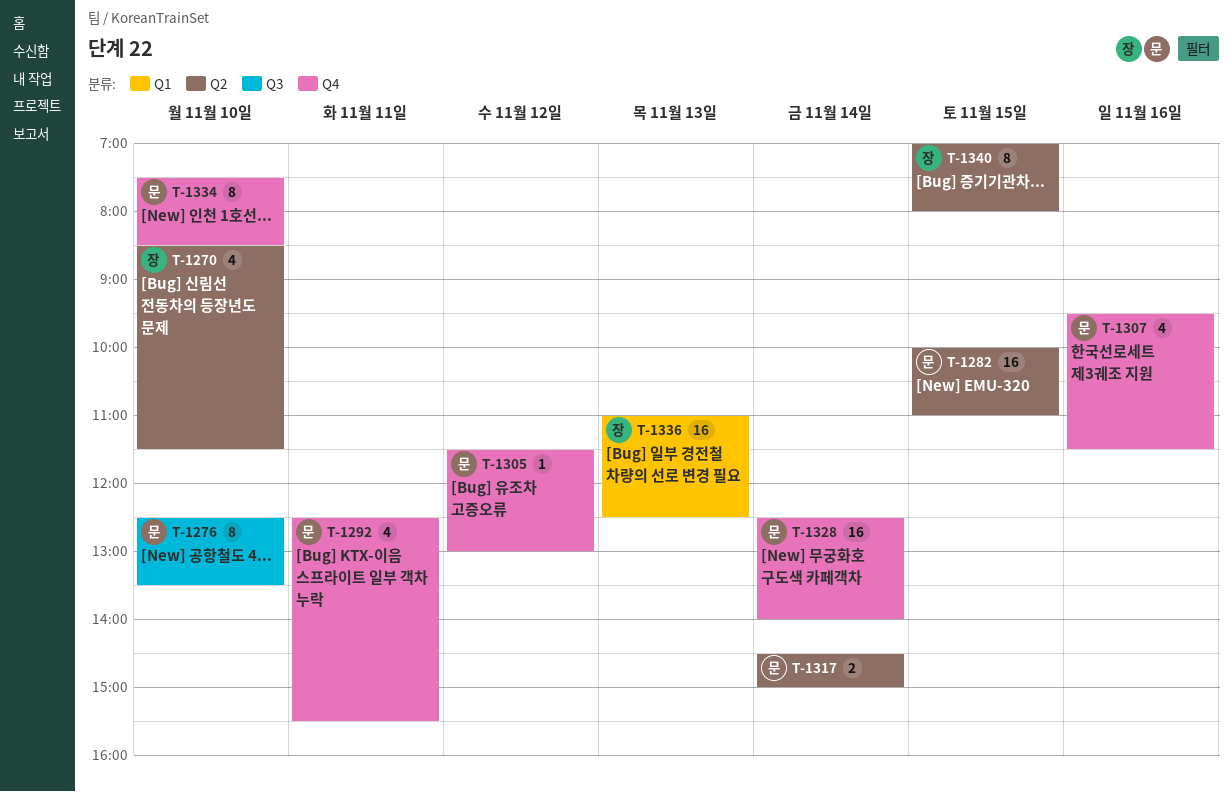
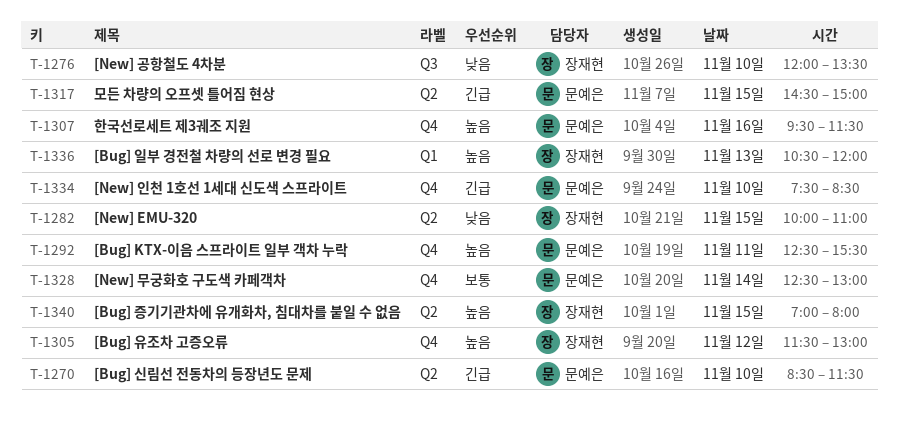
T-1270, owner: 장재현 -> 문예은
T-1276, owner: 문예은 -> 장재현
T-1276, begins: 12:30 -> 12:00
T-1282, owner: 문예은 -> 장재현
T-1305, owner: 문예은 -> 장재현
T-1317, day: Nov 14 -> Nov 15
T-1328, ends: 14:00 -> 13:00
T-1336, begins: 11:00 -> 10:30
T-1336, ends: 12:30 -> 12:00

